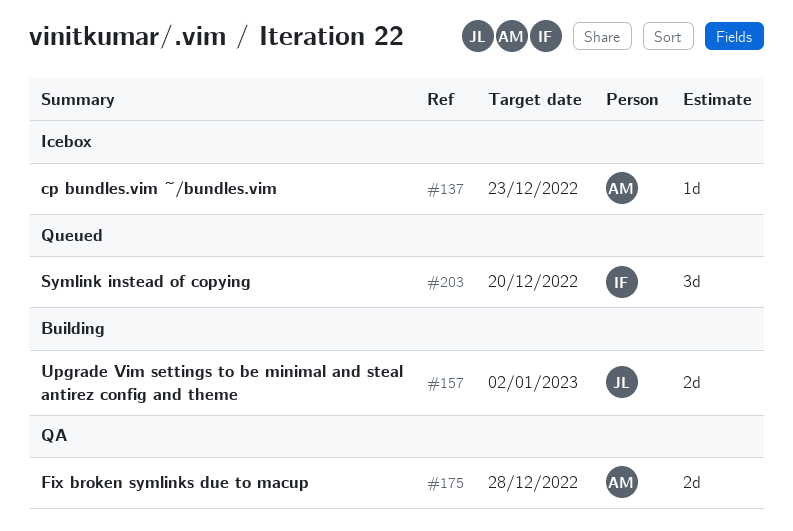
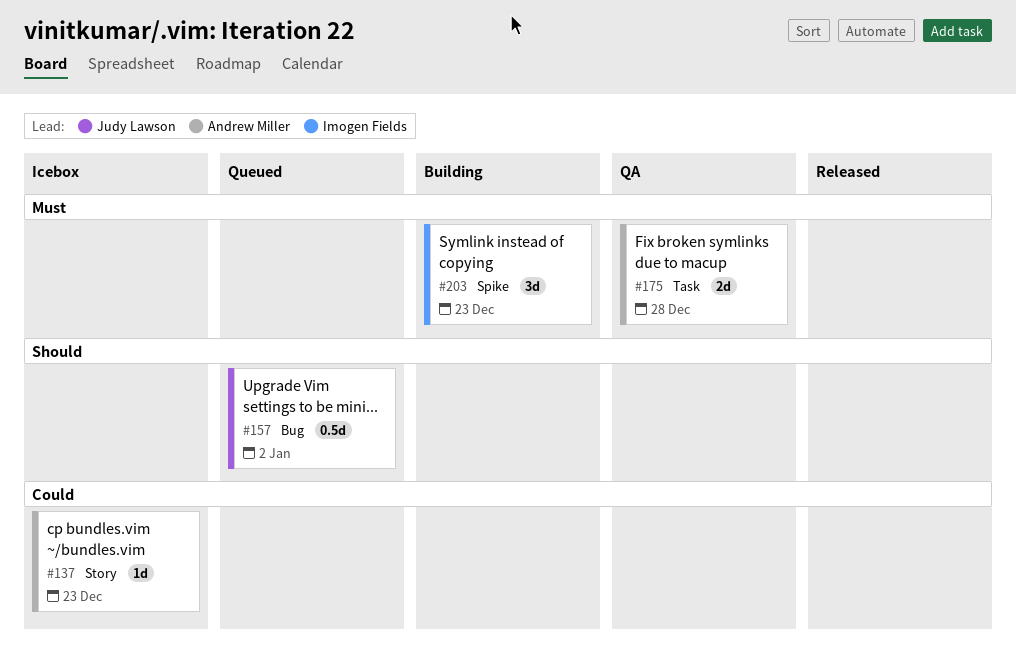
#157, status: Building -> Queued
#157, estimate: 2d -> 0.5d
#203, status: Queued -> Building
#203, due: Dec 20 -> Dec 23

